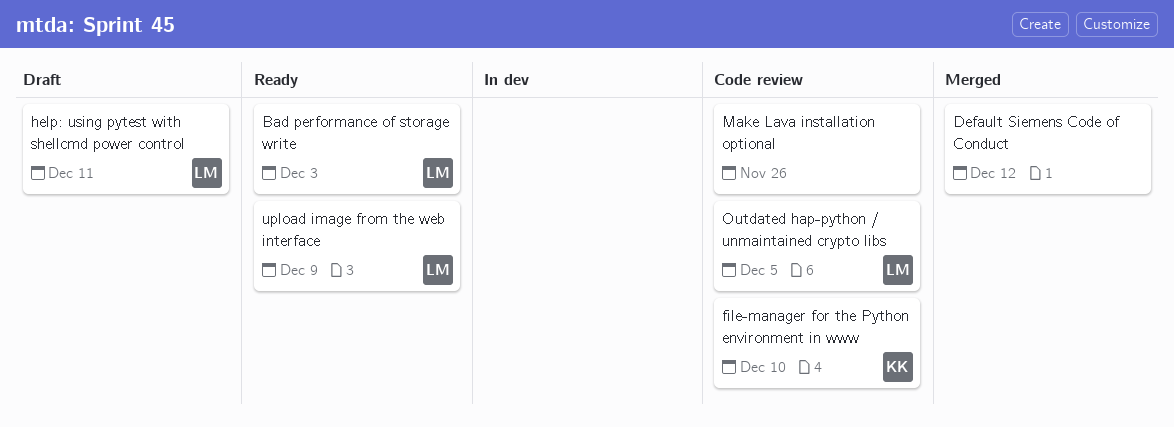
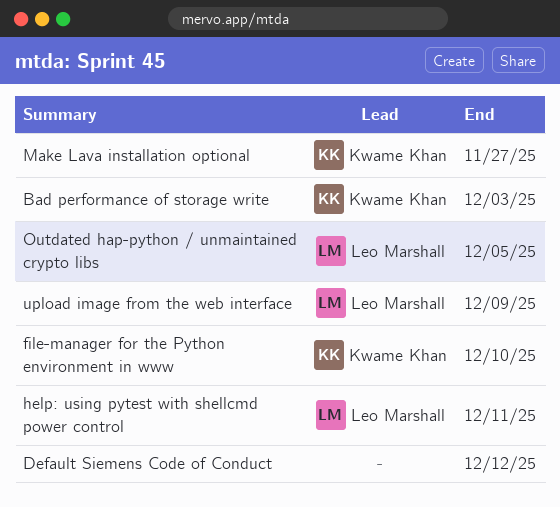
Bad performance of storage write, owner: Leo Marshall -> Kwame Khan
Make Lava installation optional, owner: none -> Kwame Khan
Make Lava installation optional, due: Nov 26 -> Nov 27

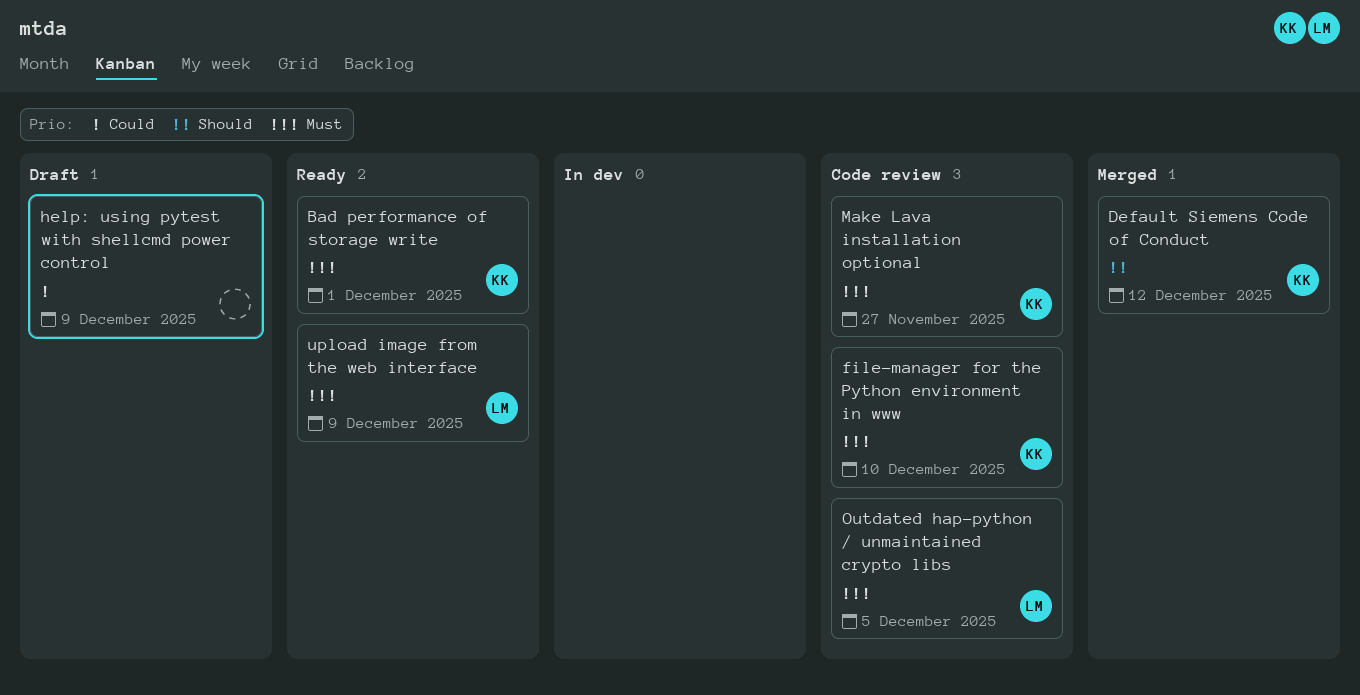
Bad performance of storage write, due: Dec 3 -> Dec 1
Default Siemens Code of Conduct, owner: none -> Kwame Khan
help: using pytest with shellcmd power control, owner: Leo Marshall -> none
help: using pytest with shellcmd power control, due: Dec 11 -> Dec 9

